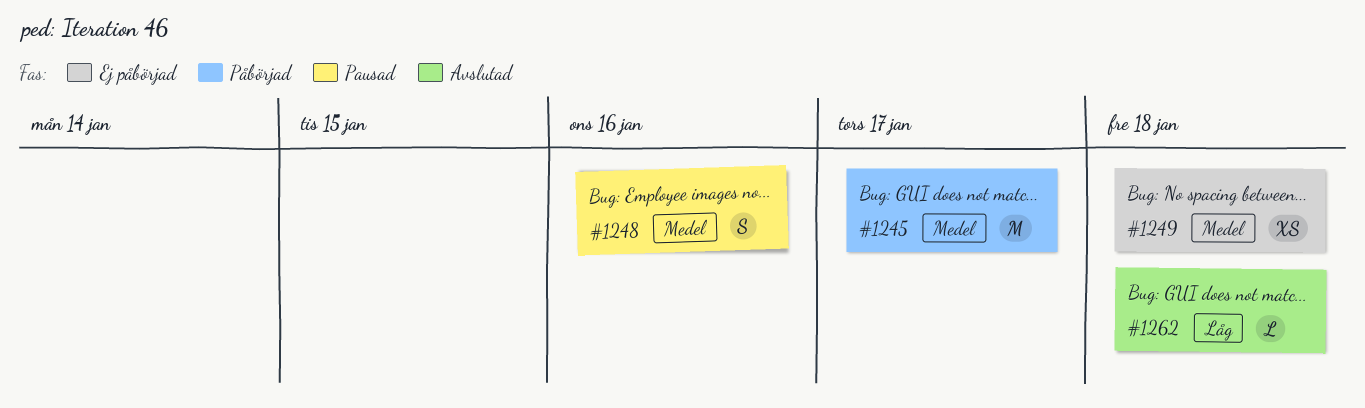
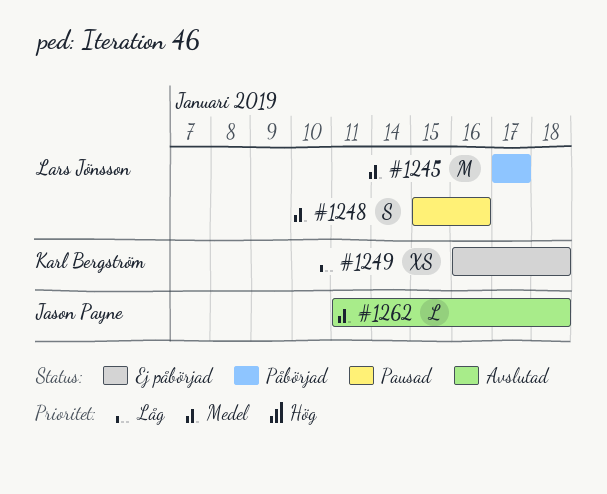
#1249, priority: Medel -> Låg
#1262, priority: Låg -> Medel

